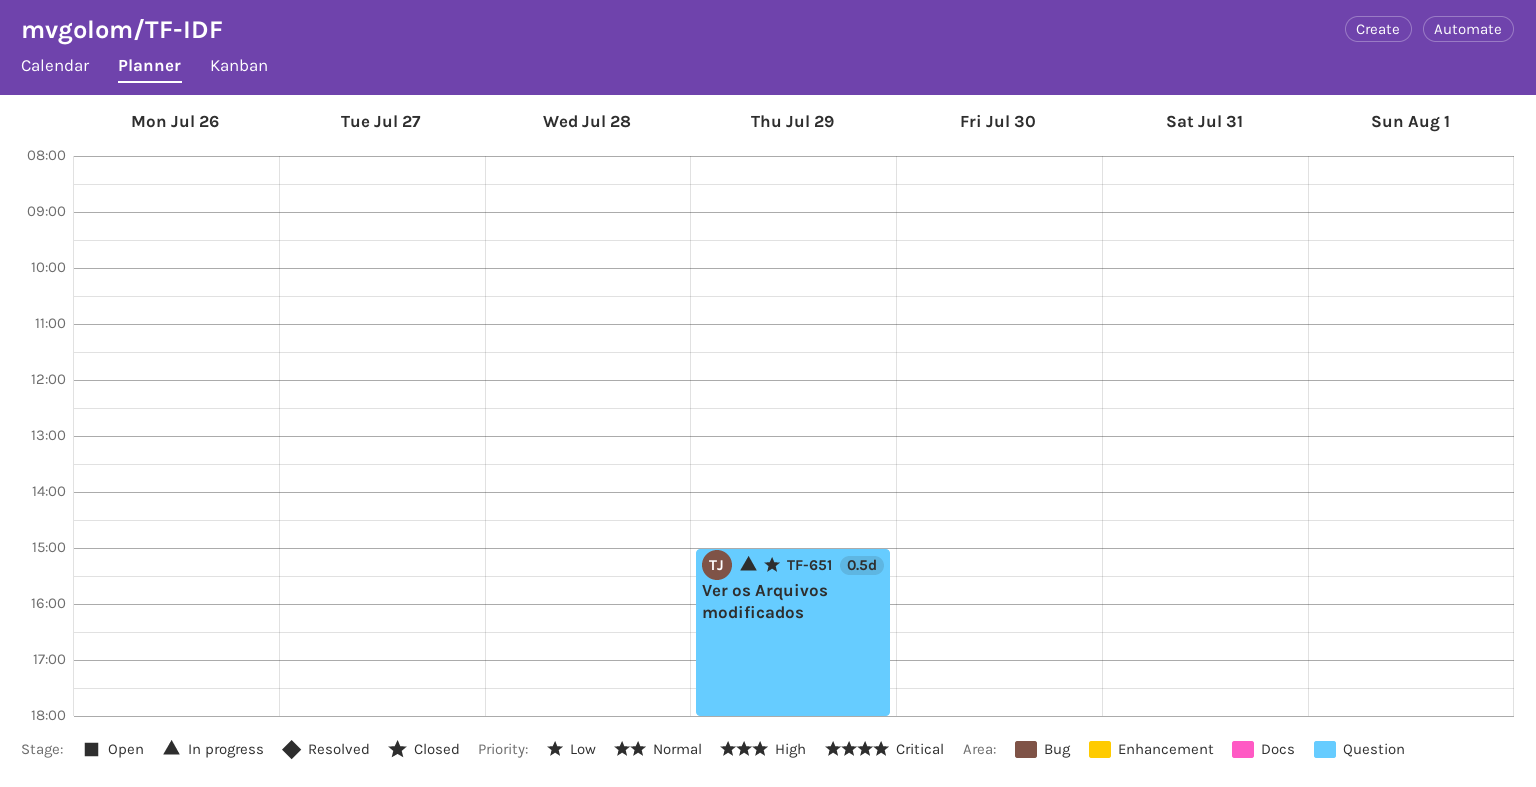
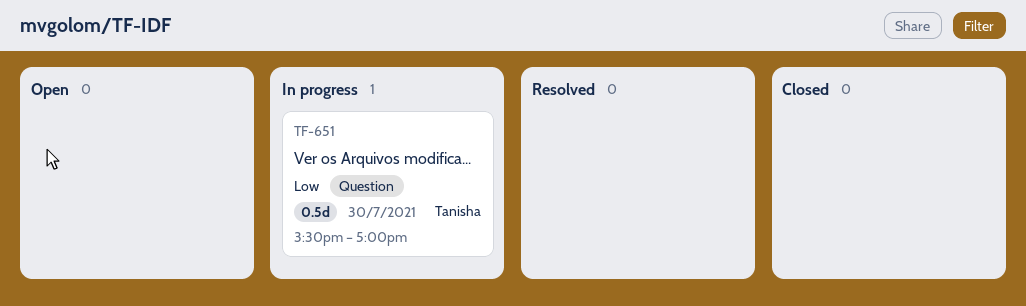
TF-651, day: Jul 29 -> Jul 30
TF-651, begins: 15:00 -> 15:30
TF-651, ends: 18:00 -> 17:00

